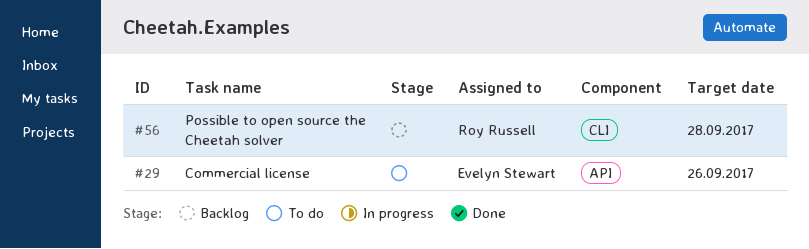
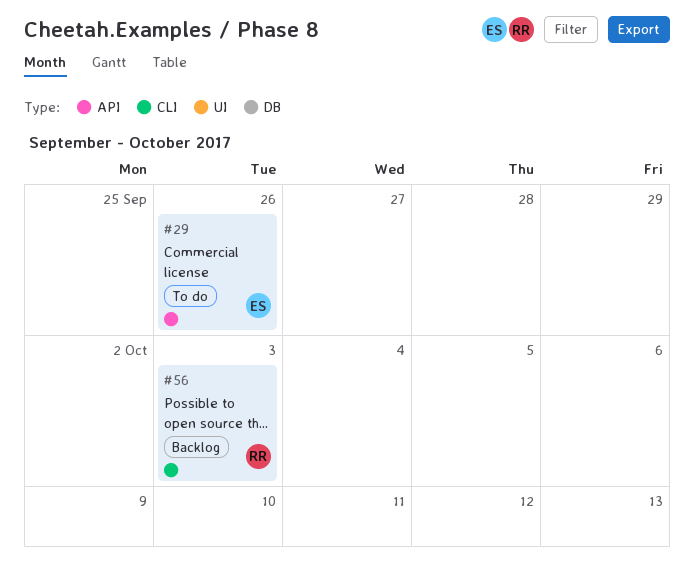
#56, due: Sep 28 -> Oct 3

